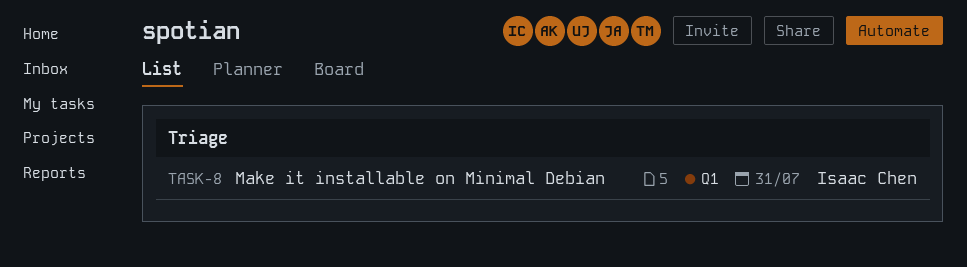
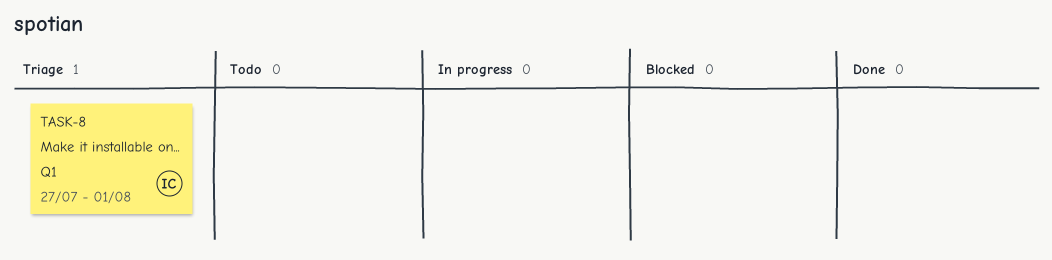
TASK-8, due: Jul 31 -> Aug 1

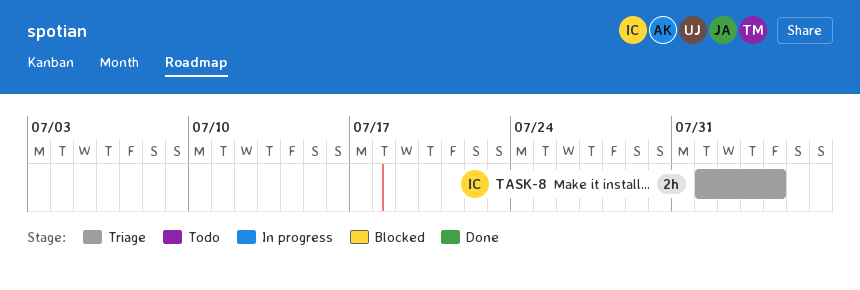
TASK-8, start: Jul 27 -> Aug 1
TASK-8, due: Aug 1 -> Aug 4

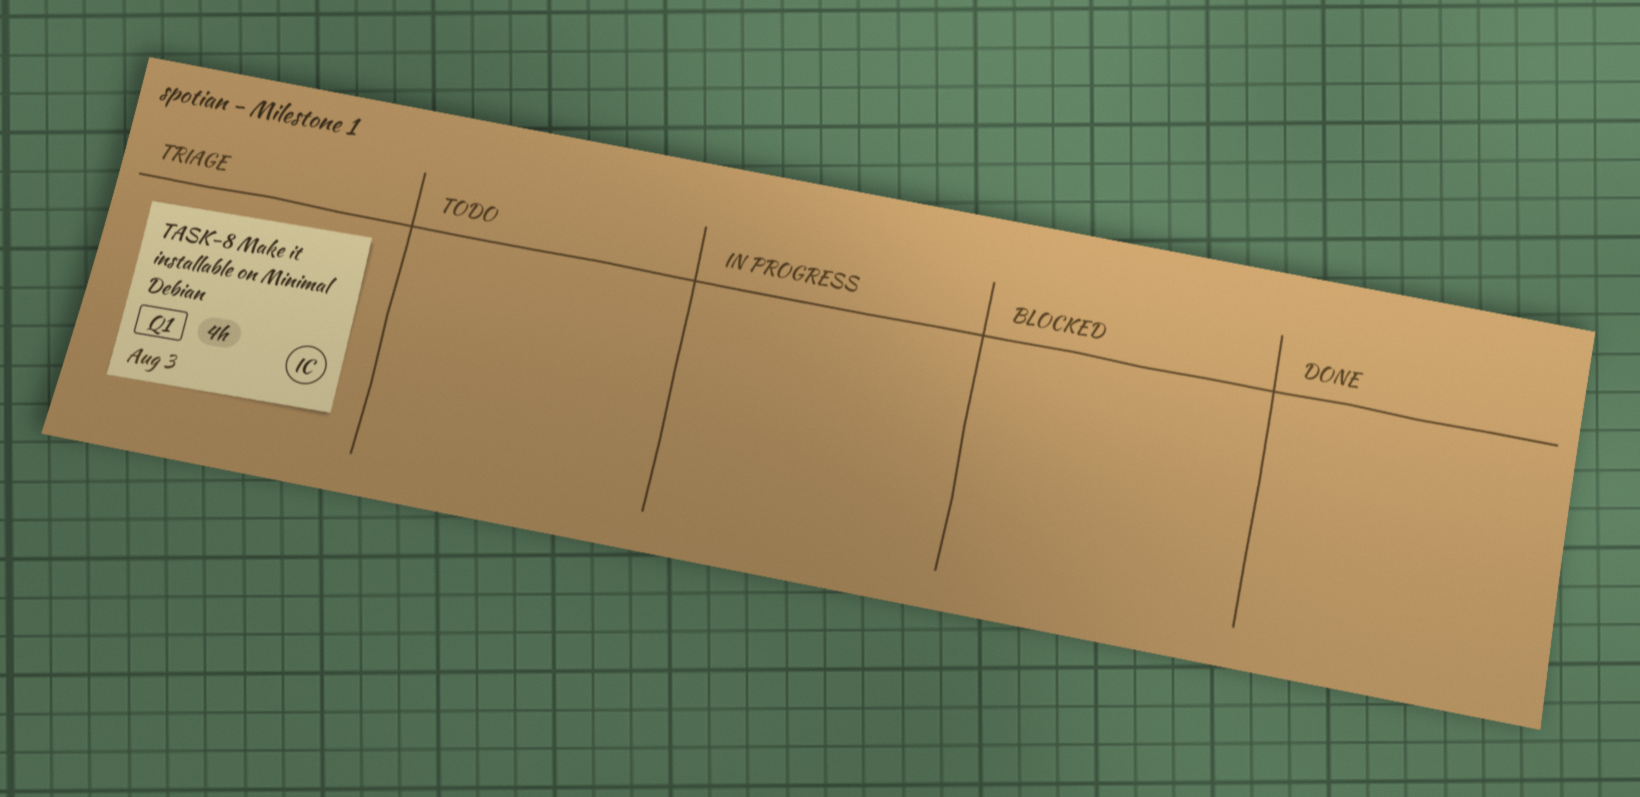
TASK-8, estimate: 2h -> 4h
TASK-8, due: Aug 4 -> Aug 3

